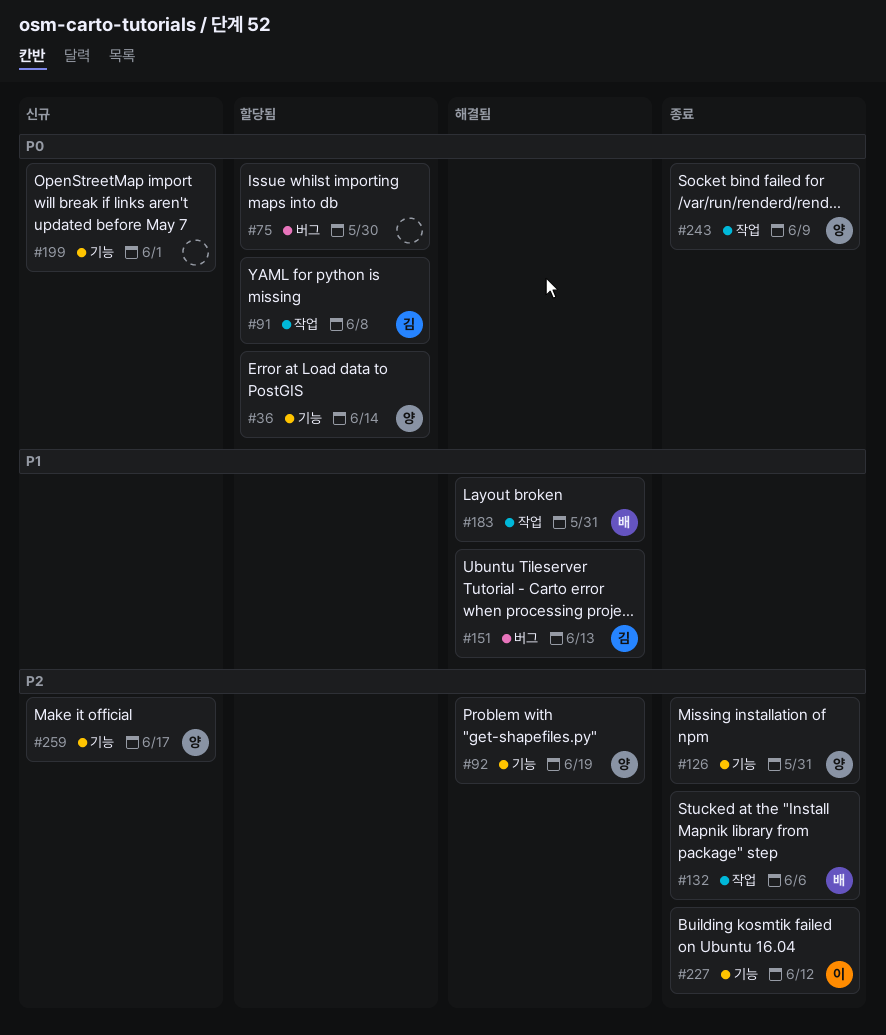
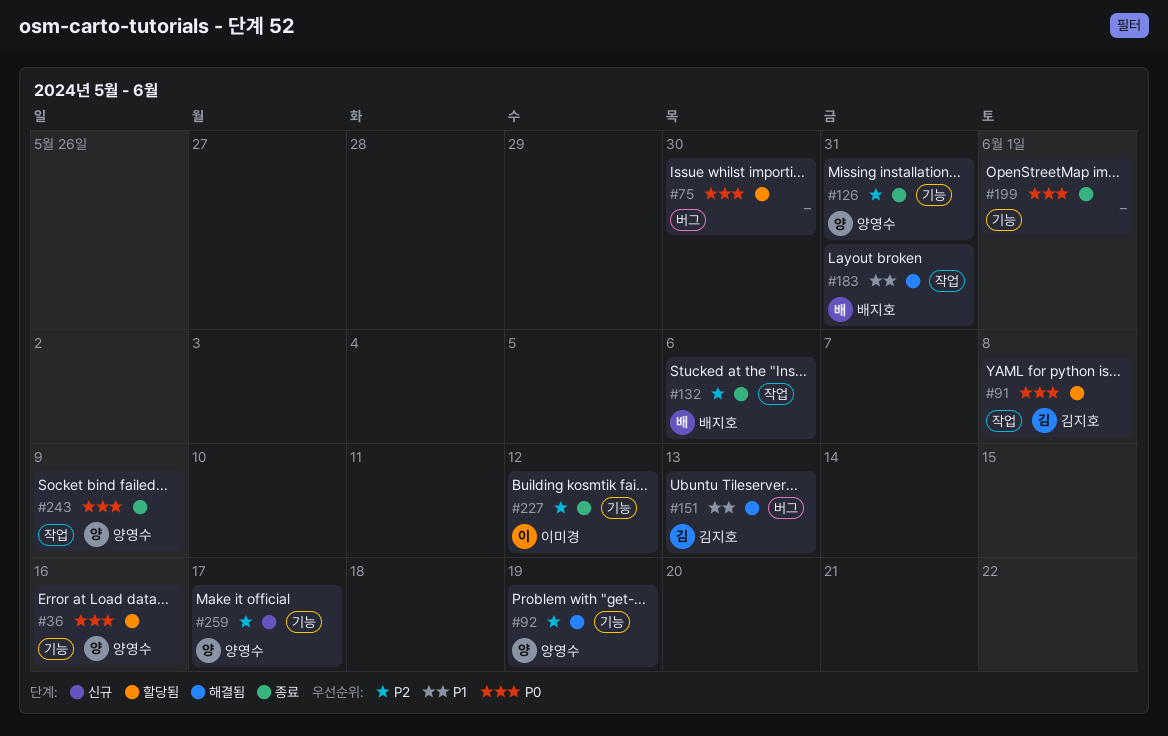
#36, due: Jun 14 -> Jun 16
#199, status: 신규 -> 종료

